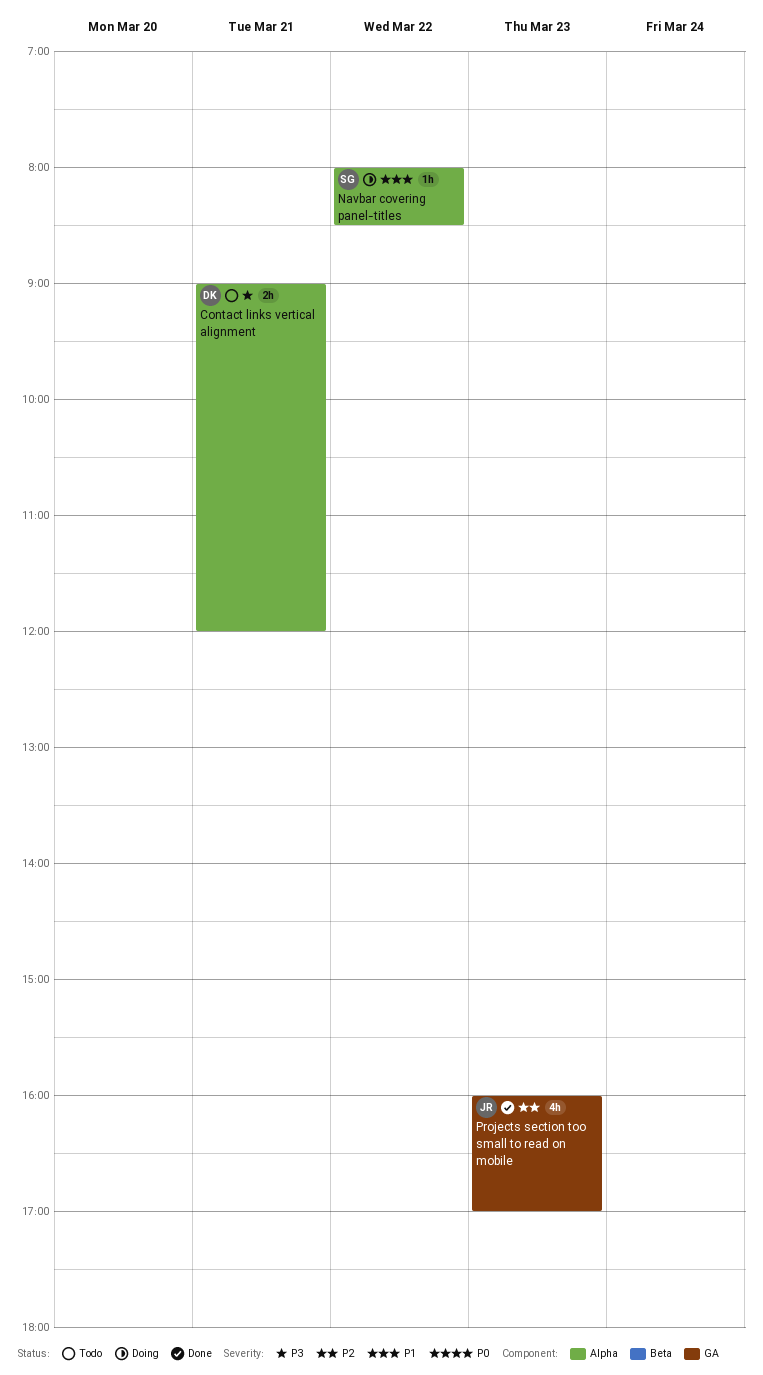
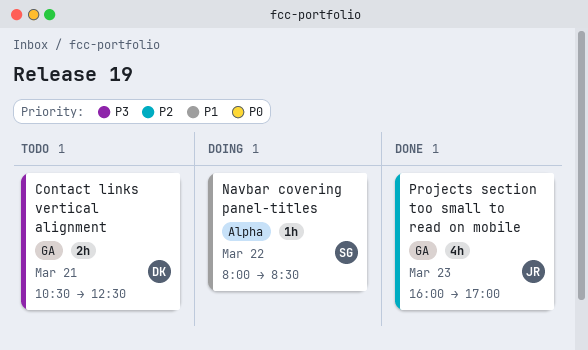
Contact links vertical alignment, label: Alpha -> GA
Contact links vertical alignment, begins: 09:00 -> 10:30
Contact links vertical alignment, ends: 12:00 -> 12:30

